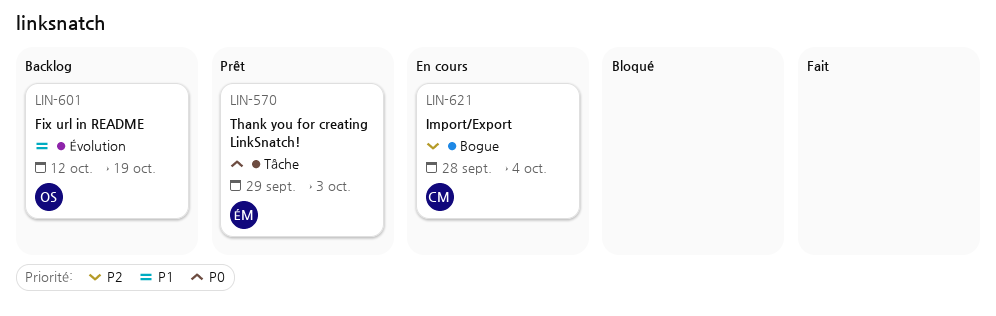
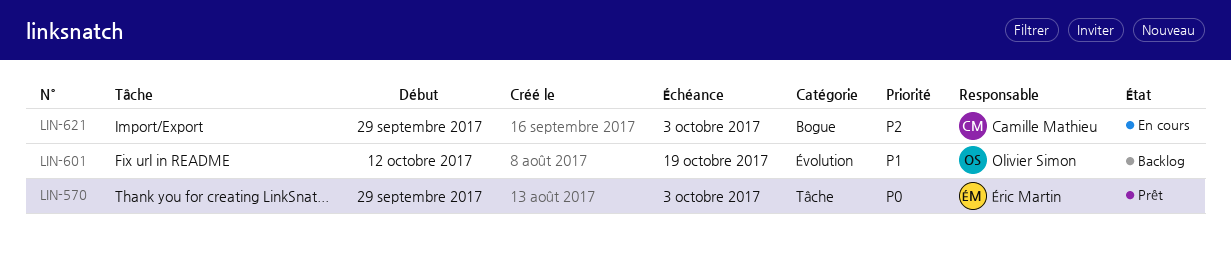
LIN-621, start: Sep 28 -> Sep 29
LIN-621, due: Oct 4 -> Oct 3

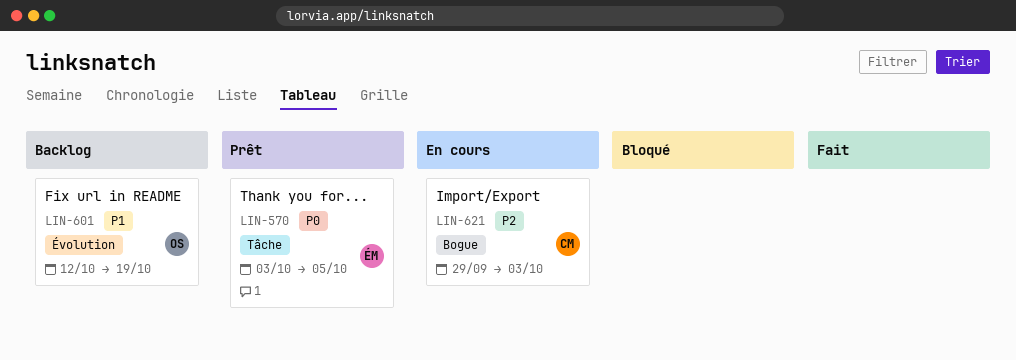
LIN-570, start: Sep 29 -> Oct 3
LIN-570, due: Oct 3 -> Oct 5

